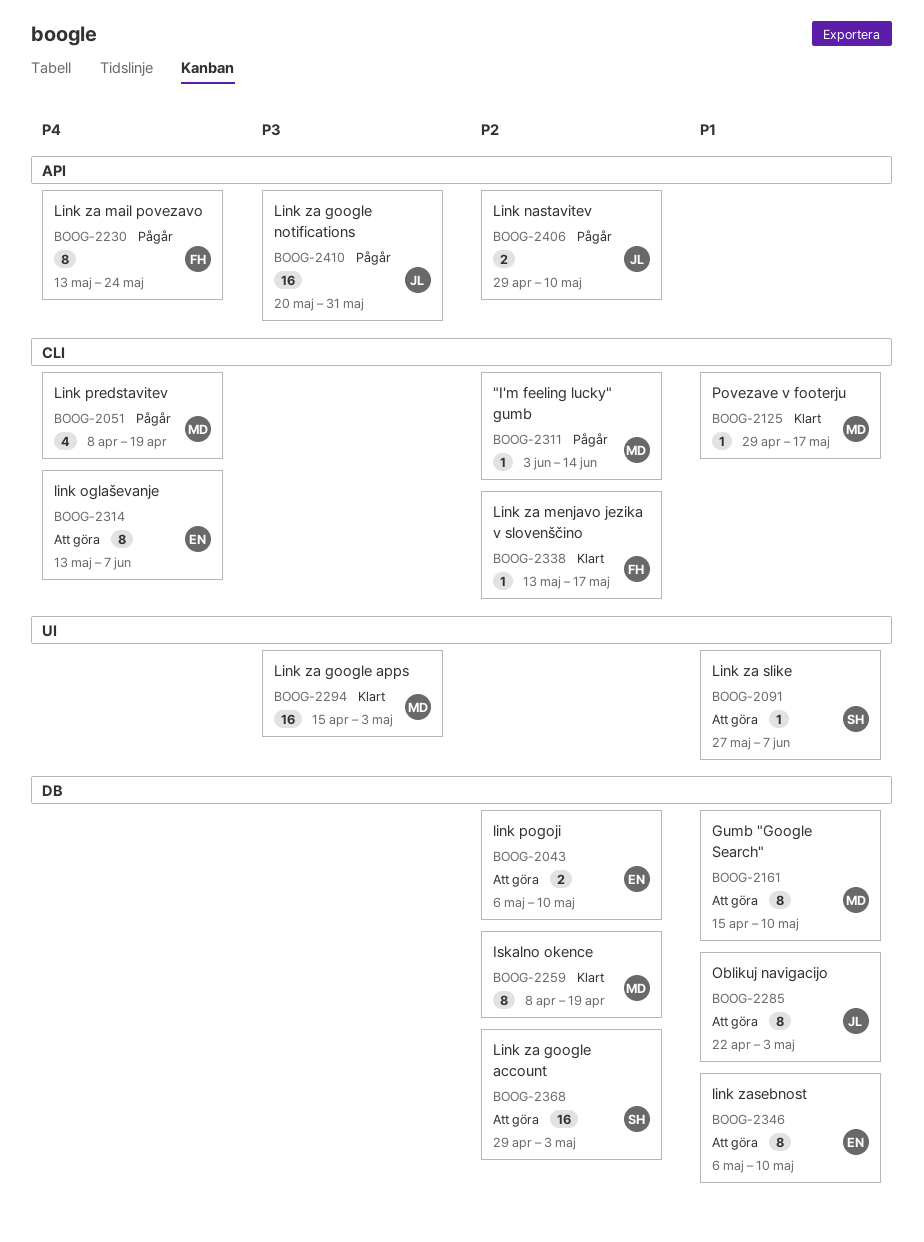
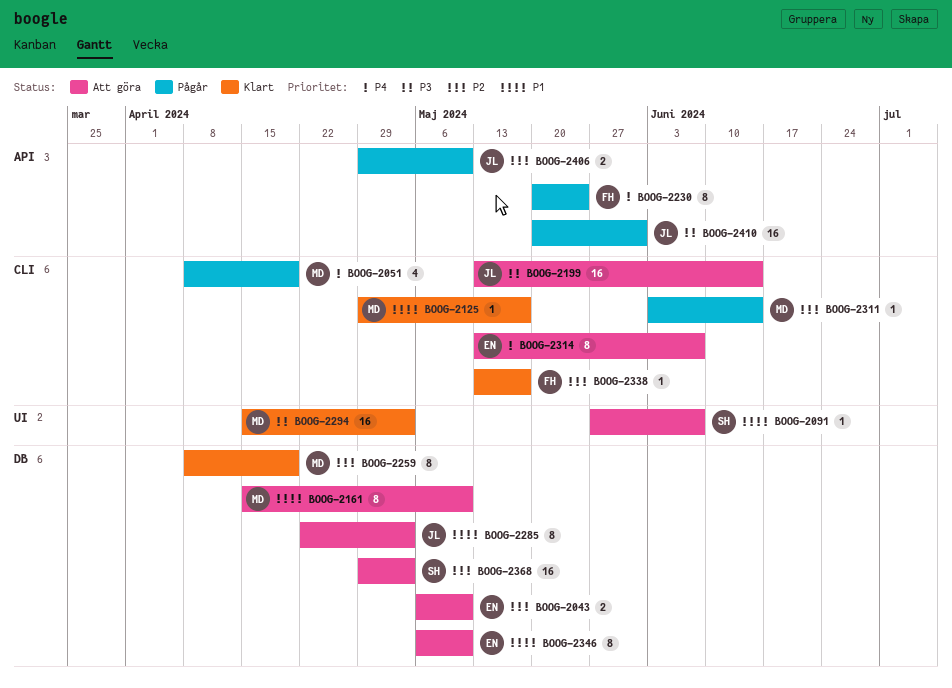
BOOG-2199: none -> present
BOOG-2230, start: May 13 -> May 20

